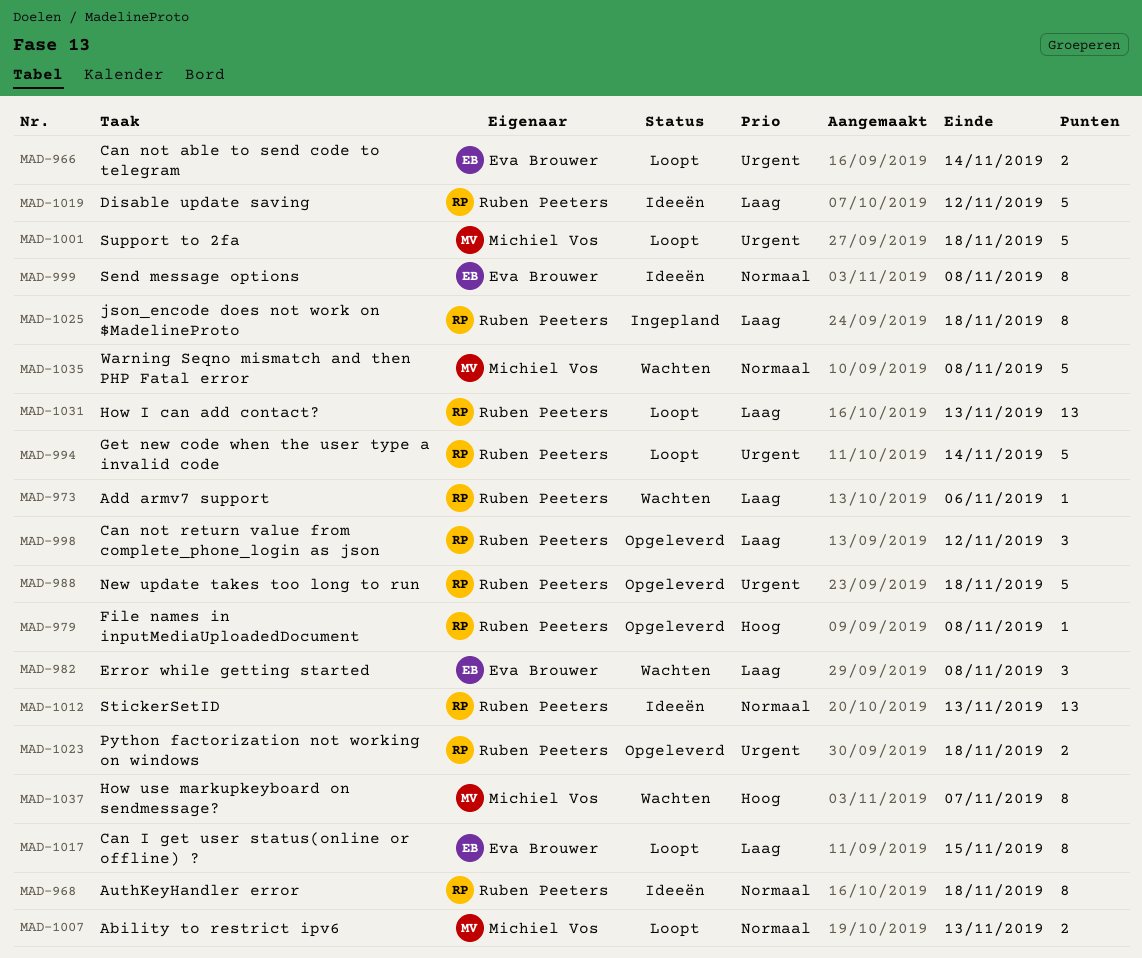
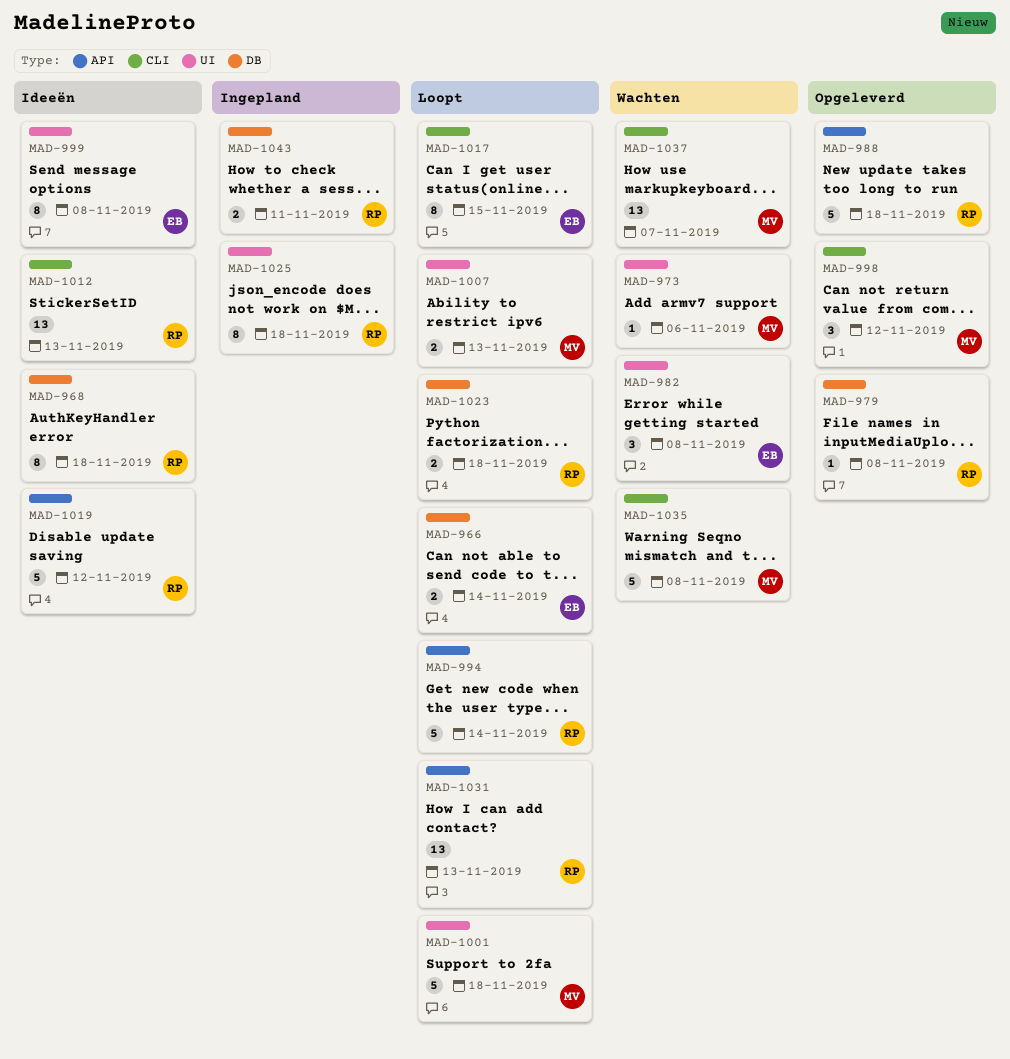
MAD-973, owner: Ruben Peeters -> Michiel Vos
MAD-998, owner: Ruben Peeters -> Michiel Vos
MAD-1023, status: Opgeleverd -> Loopt
MAD-1037, estimate: 8 -> 13
MAD-1043: none -> present

